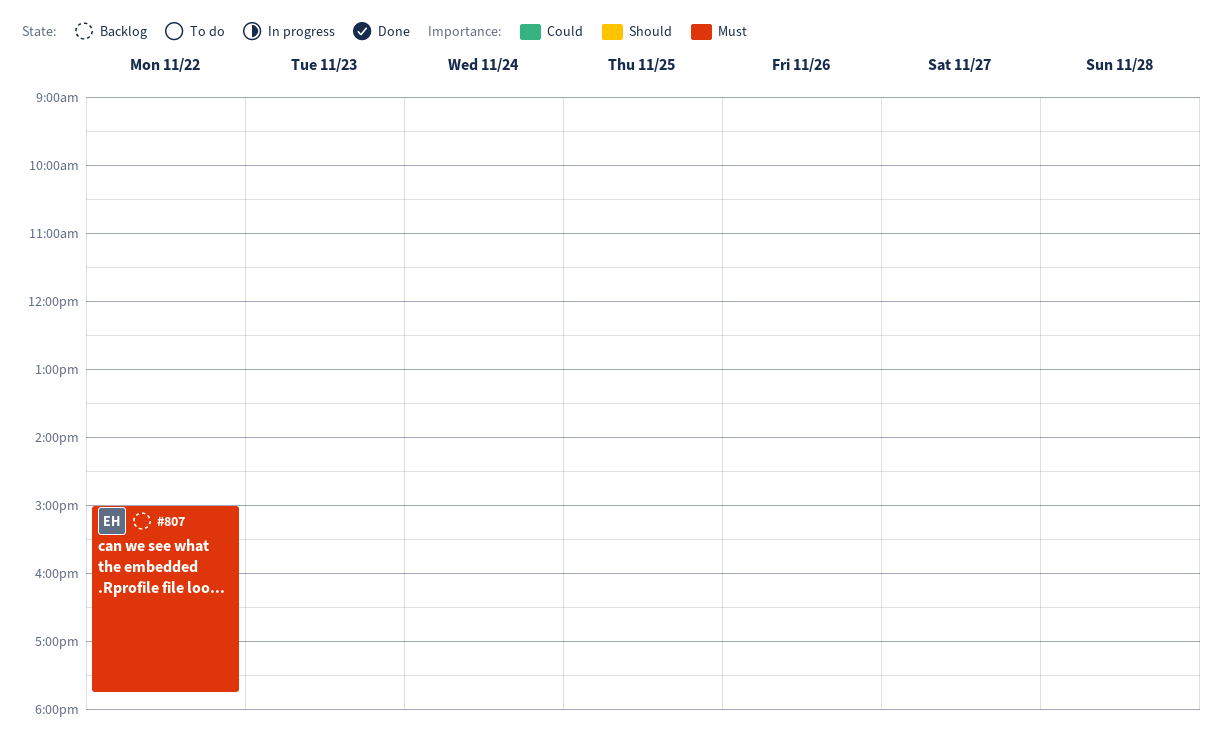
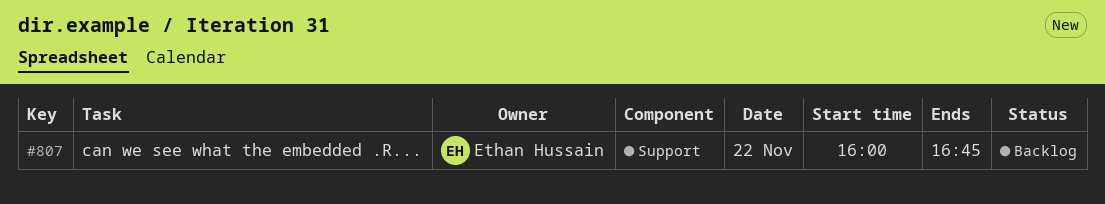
#807, begins: 15:00 -> 16:00
#807, ends: 17:45 -> 16:45

